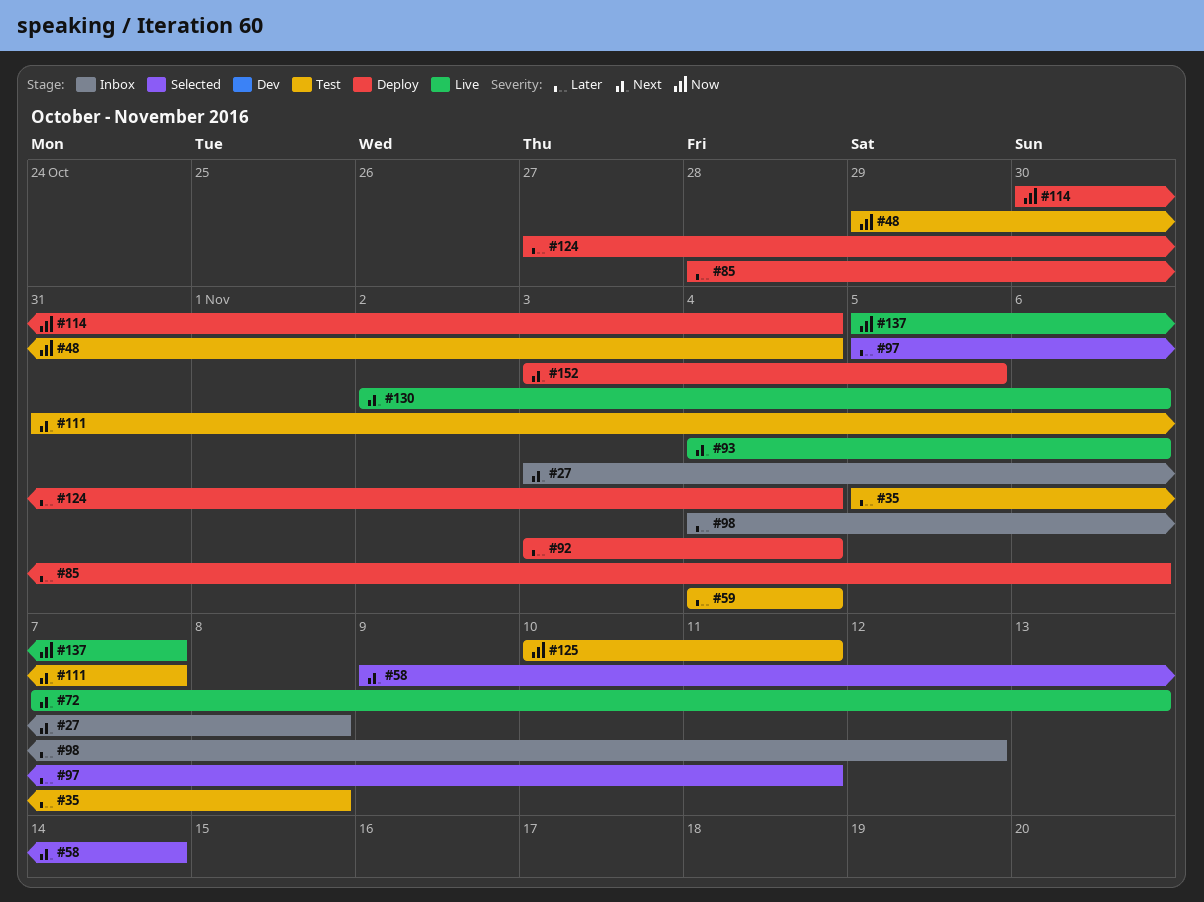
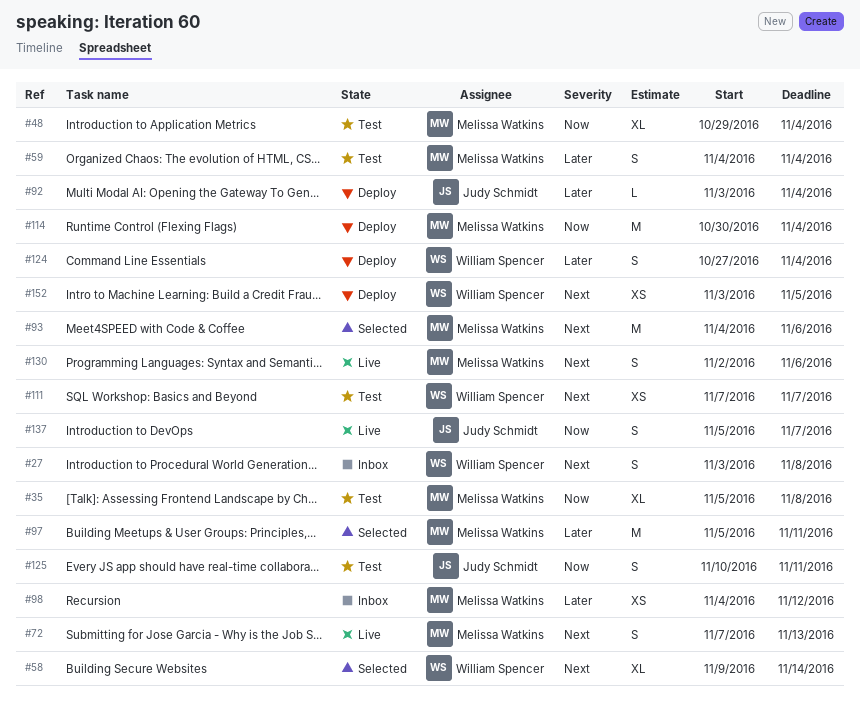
#35, priority: Later -> Now
#85: present -> none
#93, status: Live -> Selected
#111, start: Oct 31 -> Nov 7

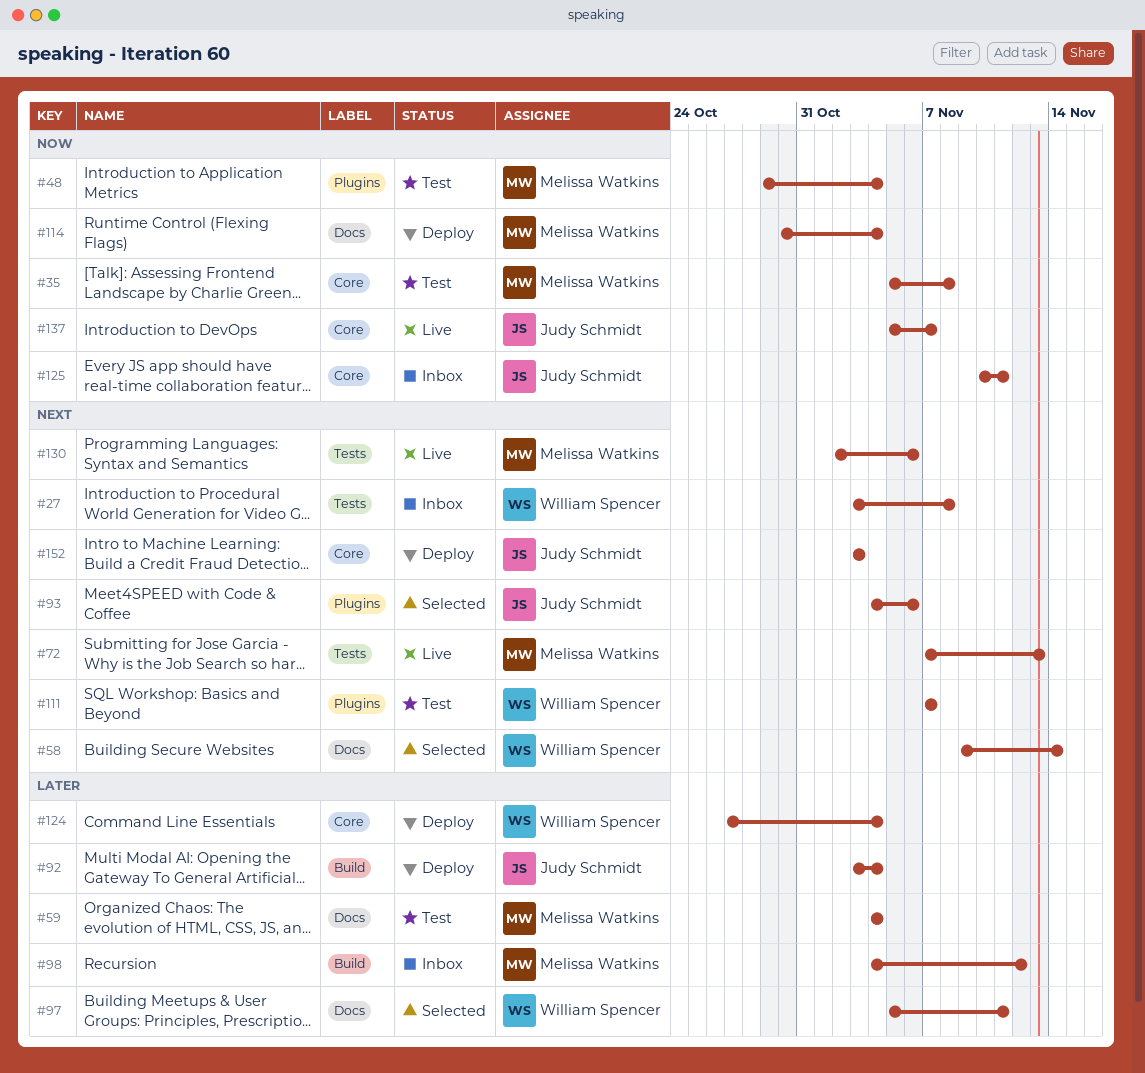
#93, owner: Melissa Watkins -> Judy Schmidt
#97, owner: Melissa Watkins -> William Spencer
#125, status: Test -> Inbox
#152, owner: William Spencer -> Judy Schmidt
#152, due: Nov 5 -> Nov 3

